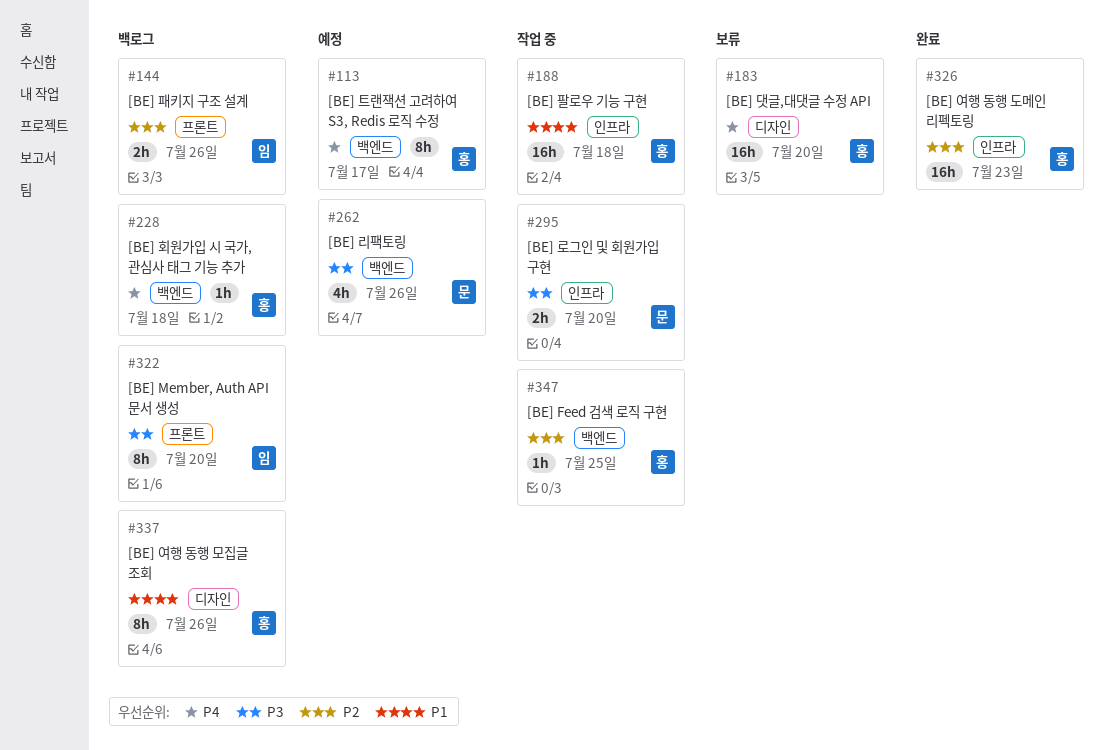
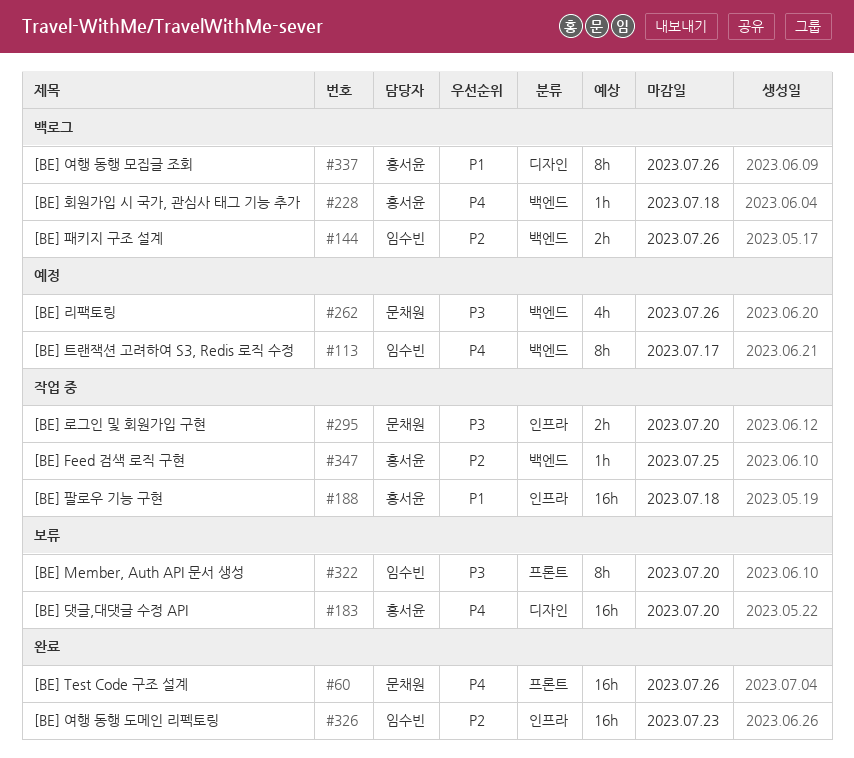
#60: none -> present
#113, owner: 홍서윤 -> 임수빈
#144, label: 프론트 -> 백엔드
#322, status: 백로그 -> 보류
#326, owner: 홍서윤 -> 임수빈

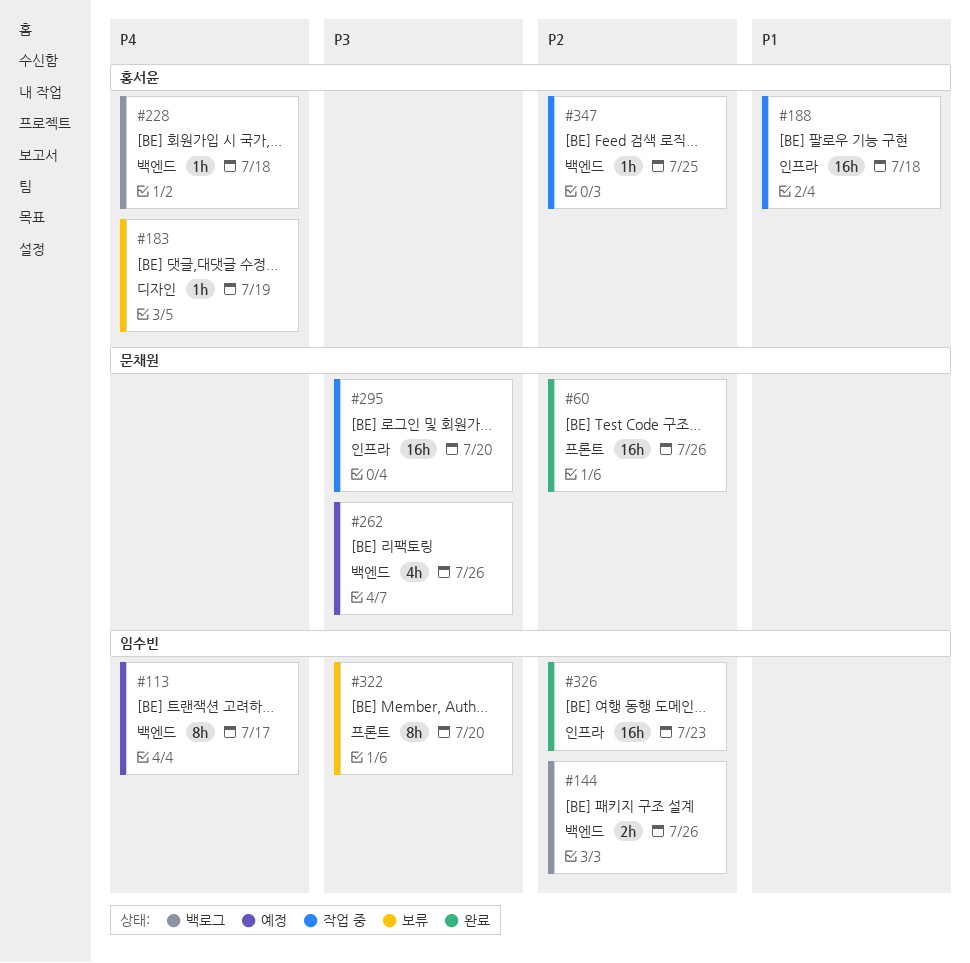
#60, priority: P4 -> P2
#183, estimate: 16h -> 1h
#183, due: Jul 20 -> Jul 19
#295, estimate: 2h -> 16h
#337: present -> none

